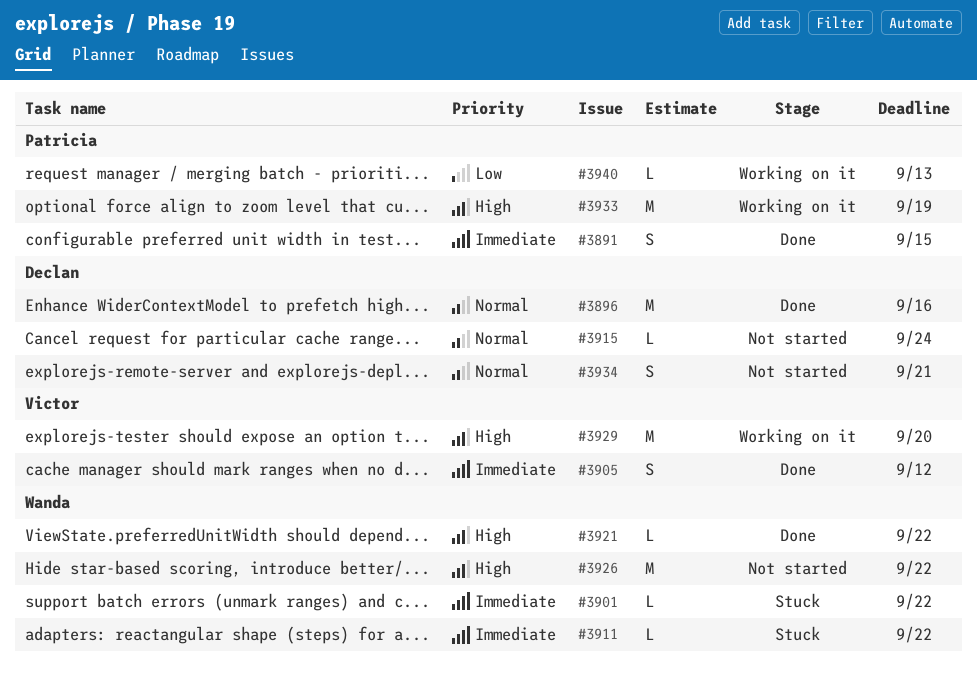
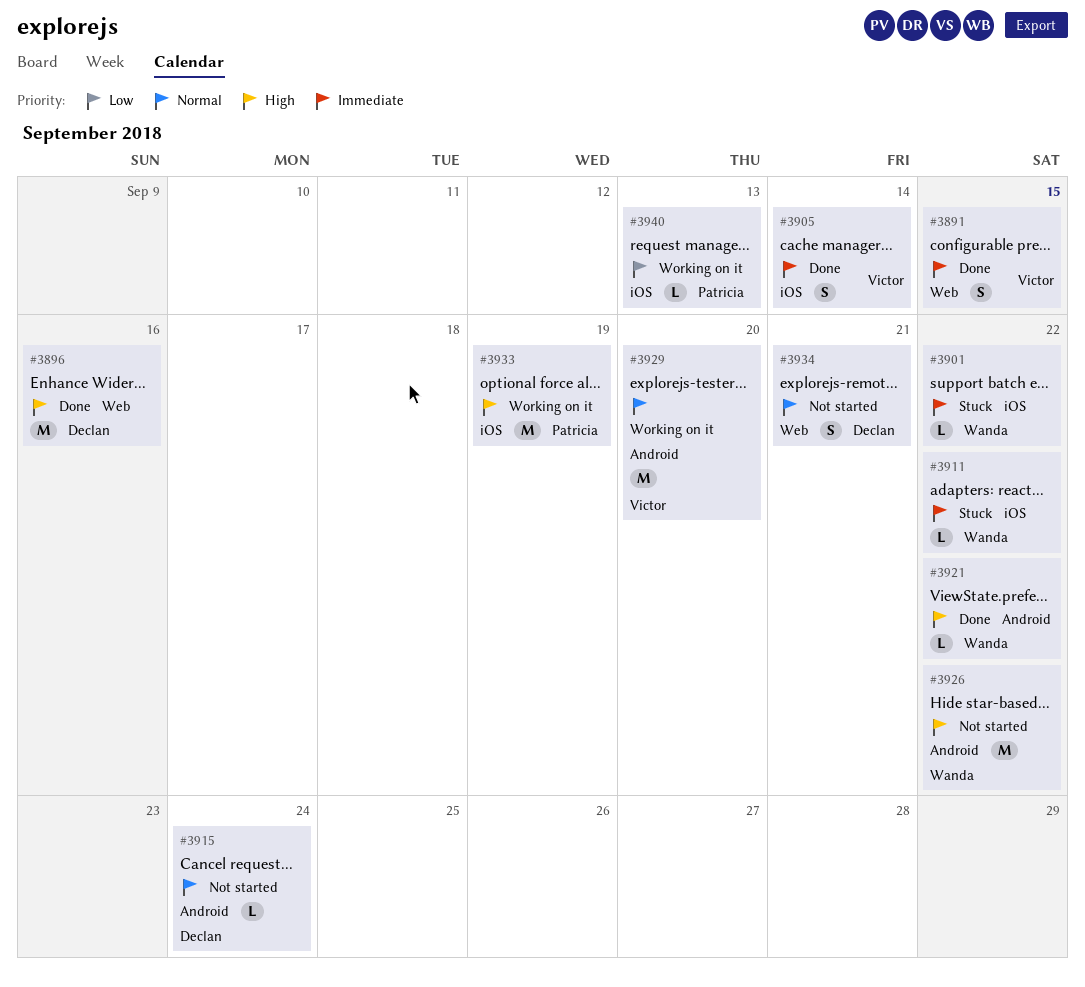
#3891, owner: Patricia -> Victor
#3896, priority: Normal -> High
#3905, due: Sep 12 -> Sep 14
#3929, priority: High -> Normal

